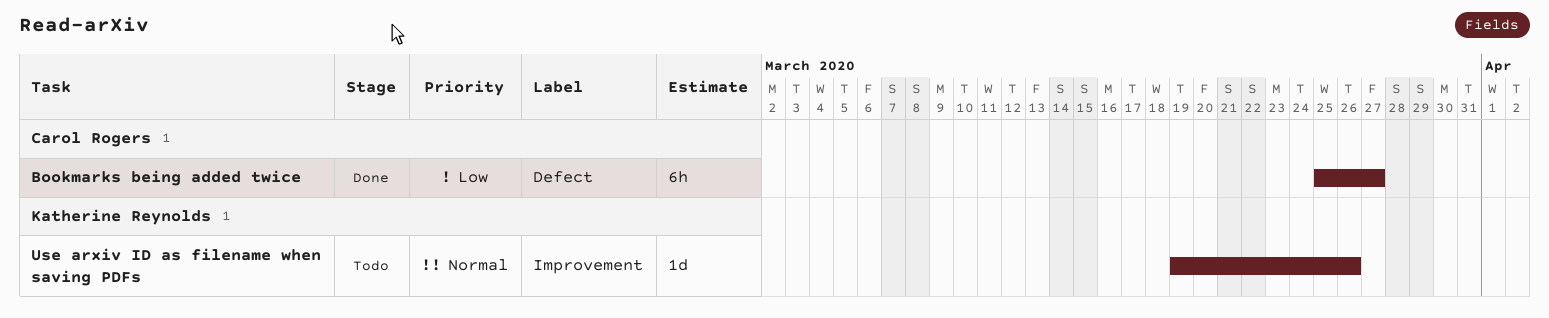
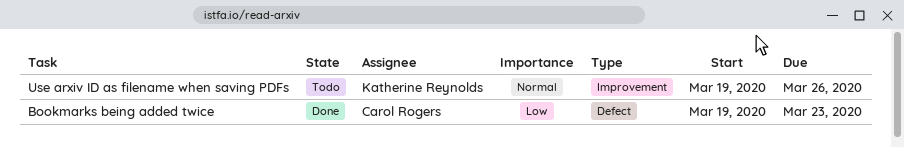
Bookmarks being added twice, start: Mar 25 -> Mar 19
Bookmarks being added twice, due: Mar 27 -> Mar 23

